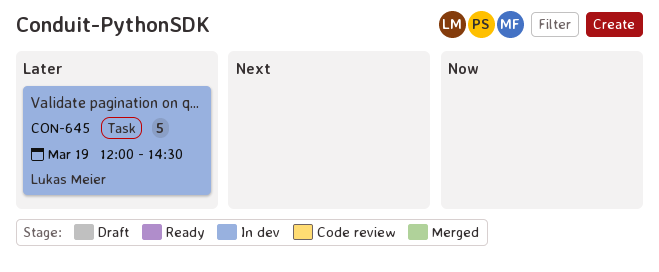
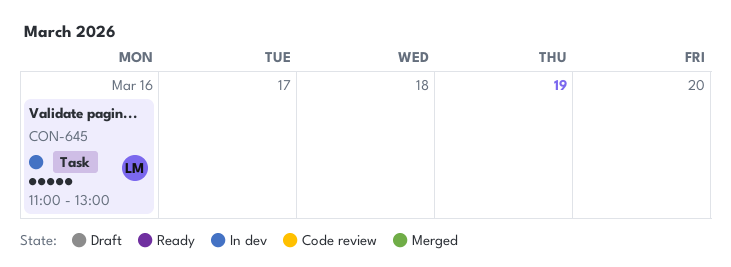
CON-645, day: Mar 19 -> Mar 16
CON-645, begins: 12:00 -> 11:00
CON-645, ends: 14:30 -> 13:00

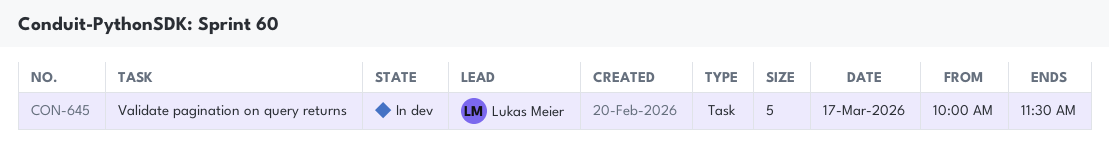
CON-645, day: Mar 16 -> Mar 17
CON-645, begins: 11:00 -> 10:00
CON-645, ends: 13:00 -> 11:30

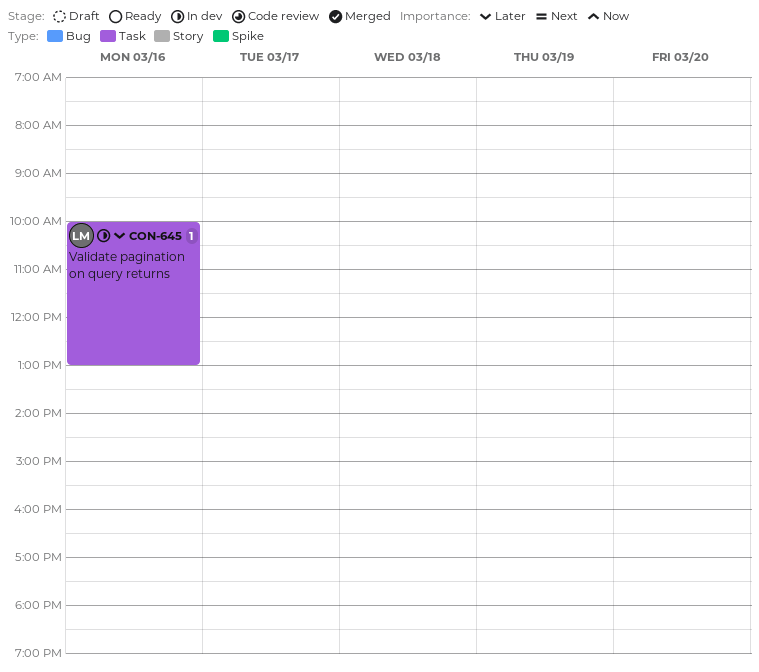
CON-645, estimate: 5 -> 1
CON-645, day: Mar 17 -> Mar 16
CON-645, ends: 11:30 -> 13:00

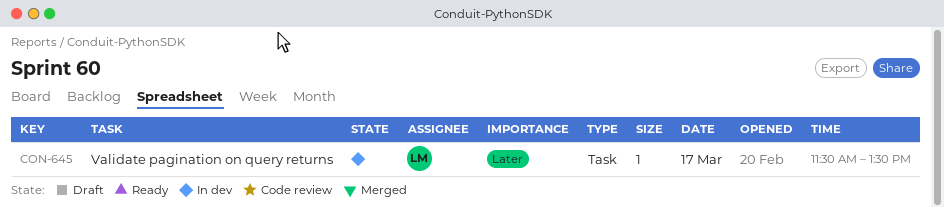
CON-645, day: Mar 16 -> Mar 17
CON-645, begins: 10:00 -> 11:30
CON-645, ends: 13:00 -> 13:30

